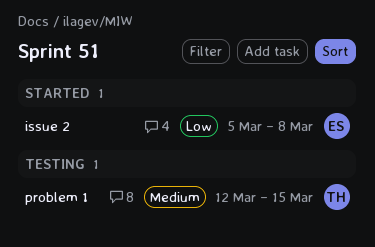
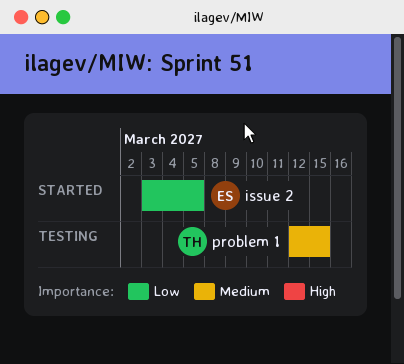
issue 2, start: Mar 5 -> Mar 3
issue 2, due: Mar 8 -> Mar 5

